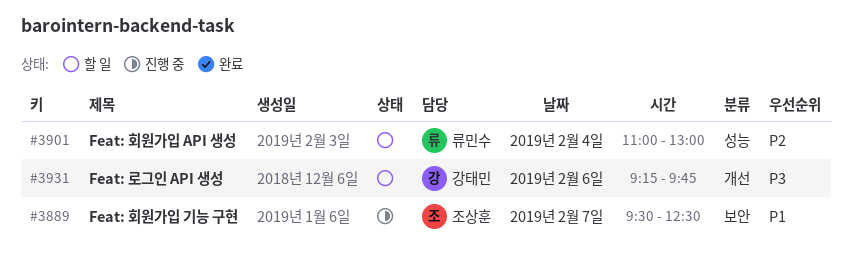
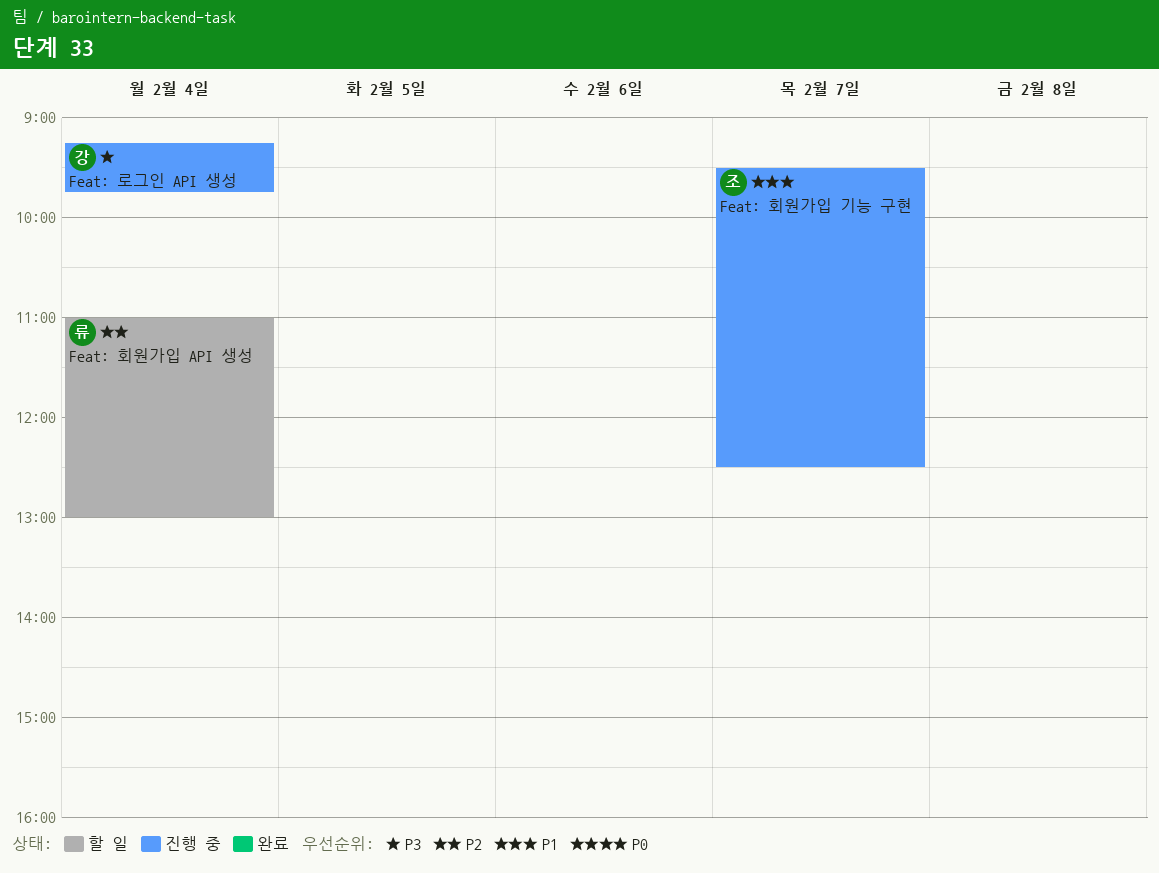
Feat: 로그인 API 생성, status: 할 일 -> 진행 중
Feat: 로그인 API 생성, day: Feb 6 -> Feb 4

